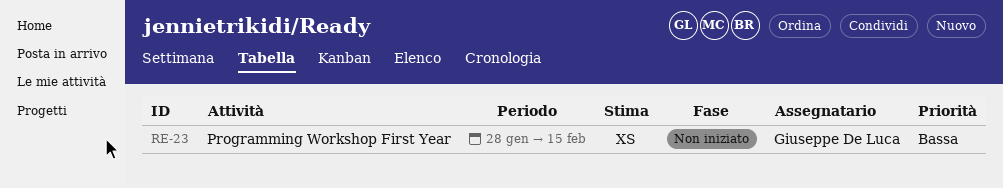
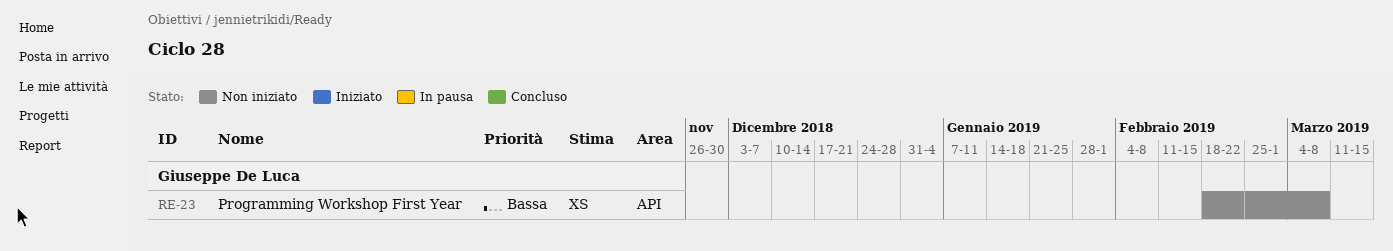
RE-23, start: Jan 28 -> Feb 18
RE-23, due: Feb 15 -> Mar 8

